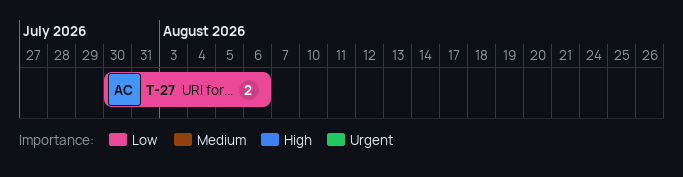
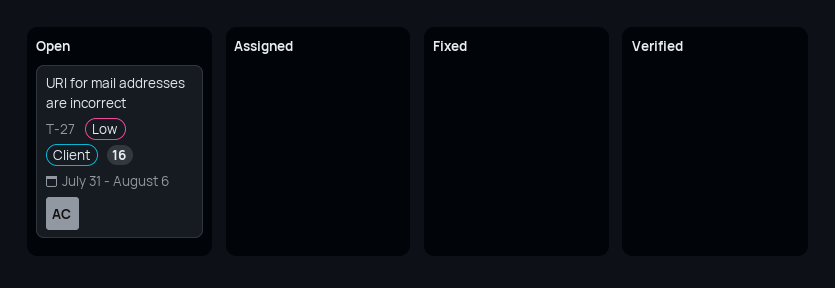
T-27, estimate: 2 -> 16
T-27, start: Jul 30 -> Jul 31

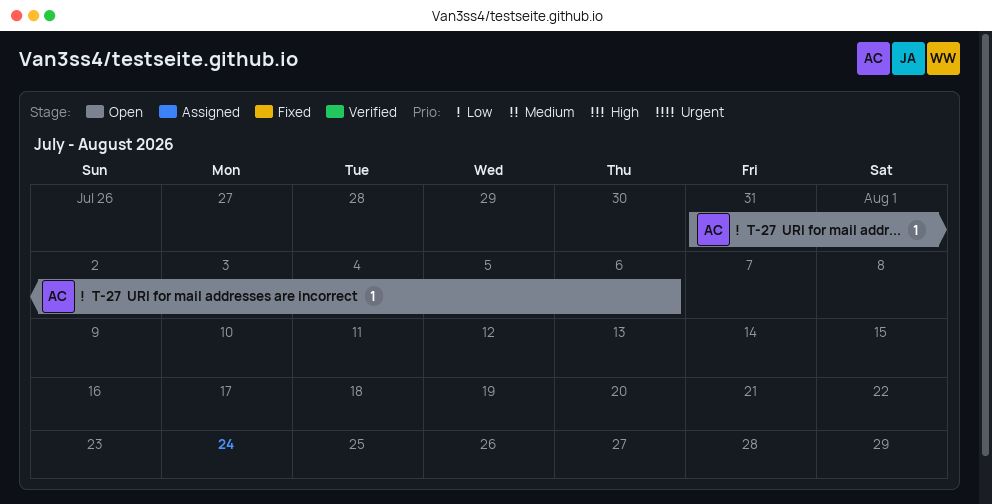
T-27, estimate: 16 -> 1

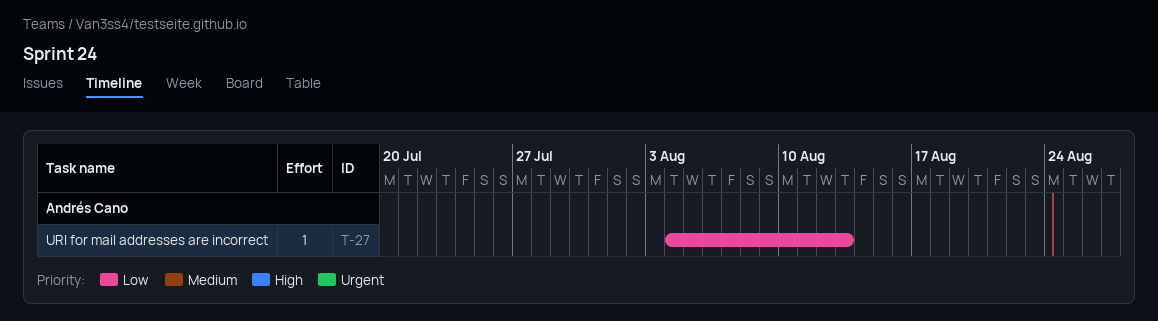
T-27, start: Jul 31 -> Aug 4
T-27, due: Aug 6 -> Aug 13

